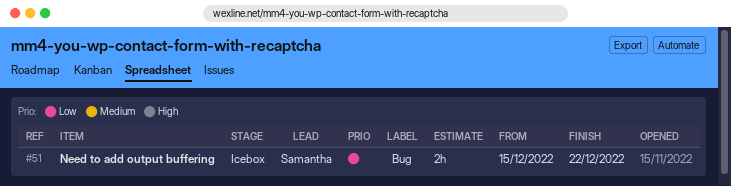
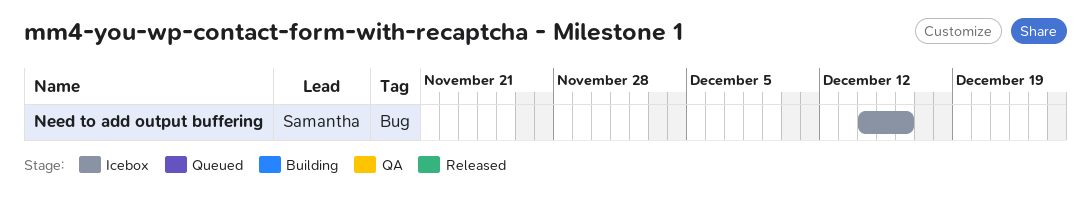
Need to add output buffering, start: Dec 15 -> Dec 14
Need to add output buffering, due: Dec 22 -> Dec 16

